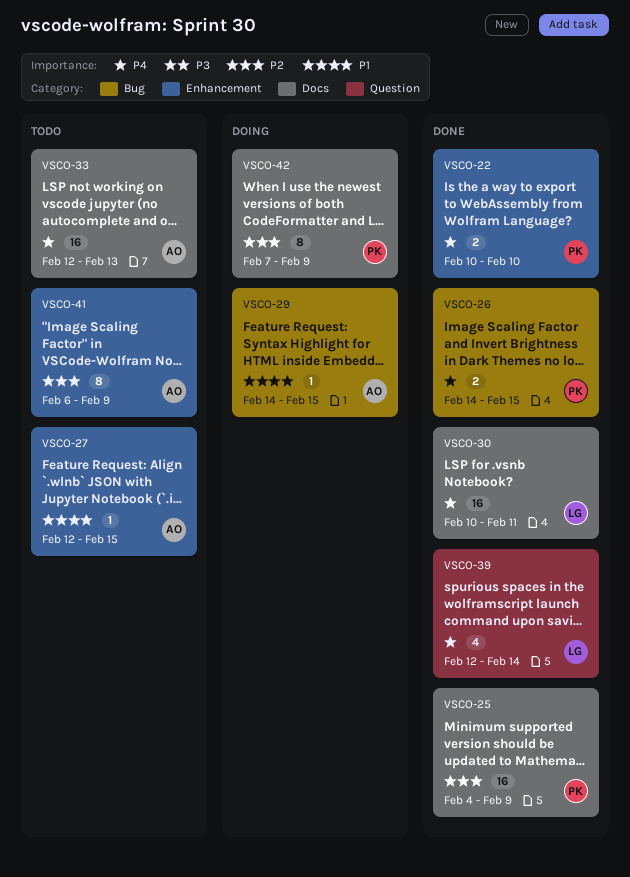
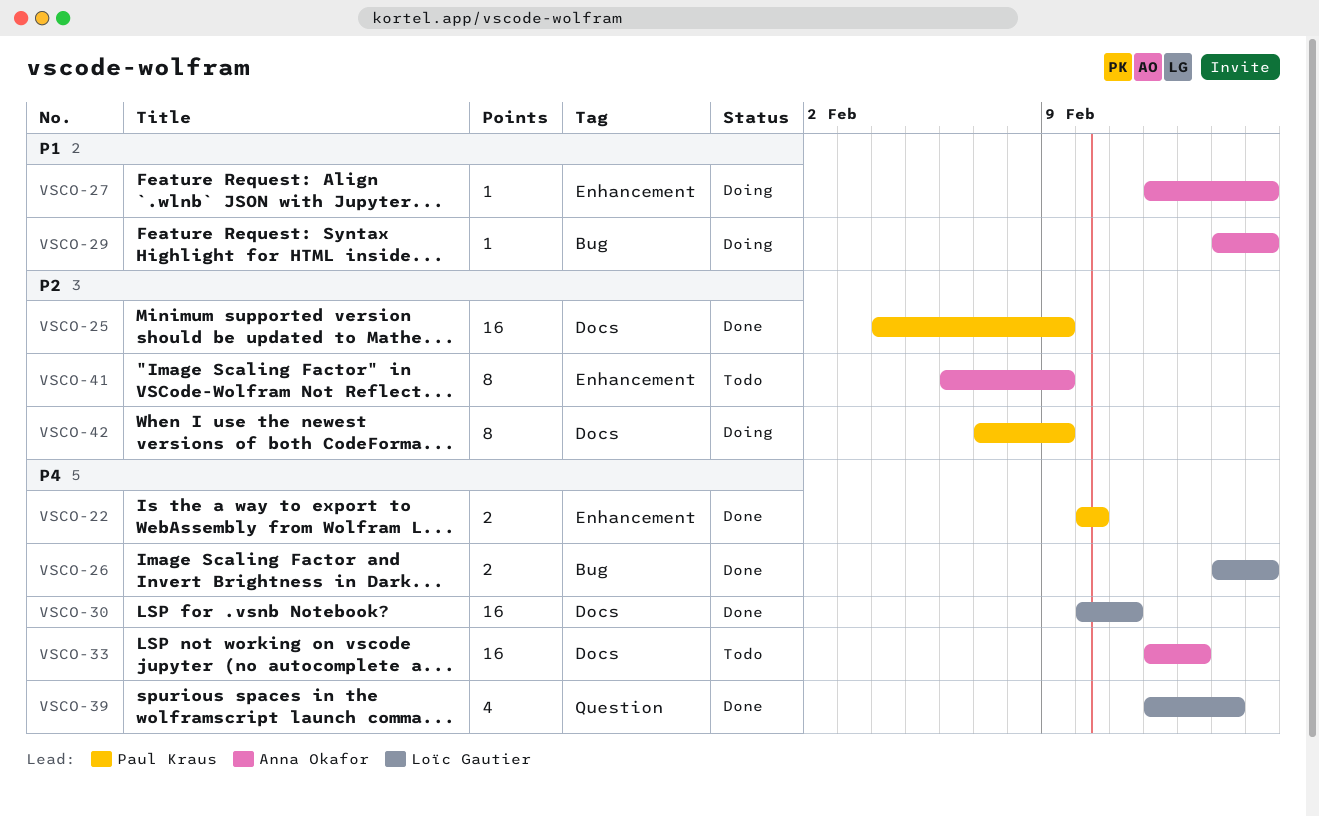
VSCO-26, owner: Paul Kraus -> Loïc Gautier
VSCO-27, status: Todo -> Doing

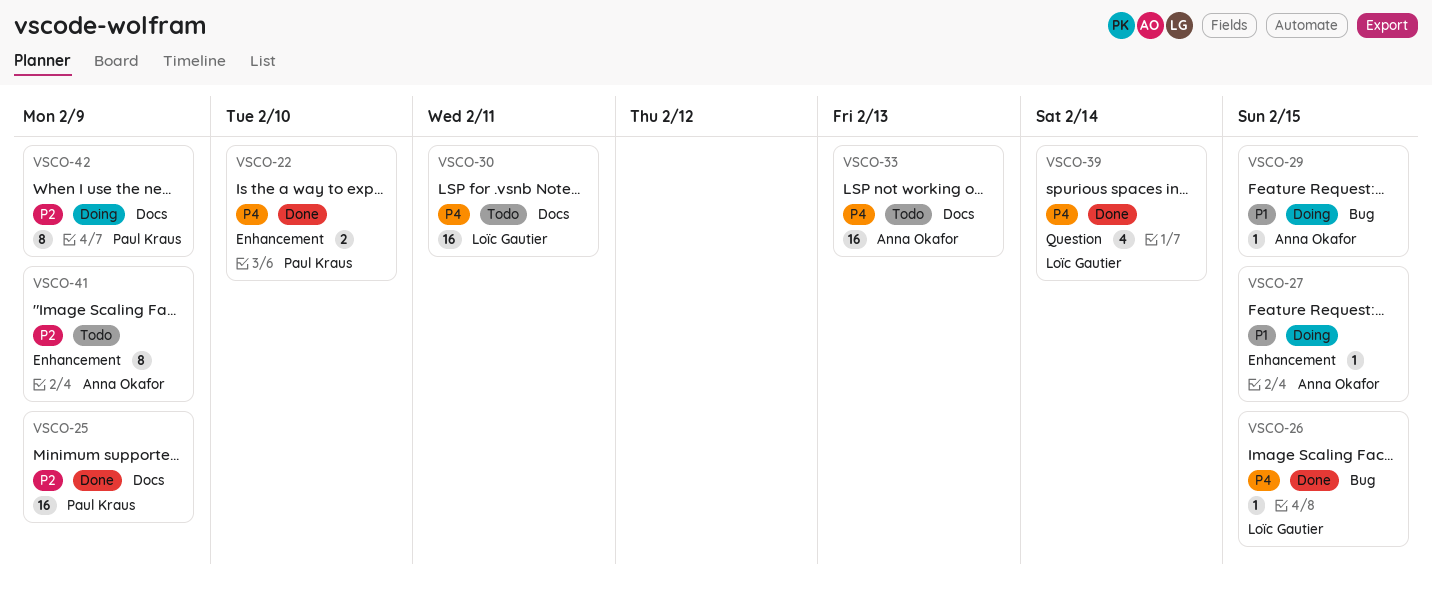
VSCO-26, estimate: 2 -> 1
VSCO-30, status: Done -> Todo

